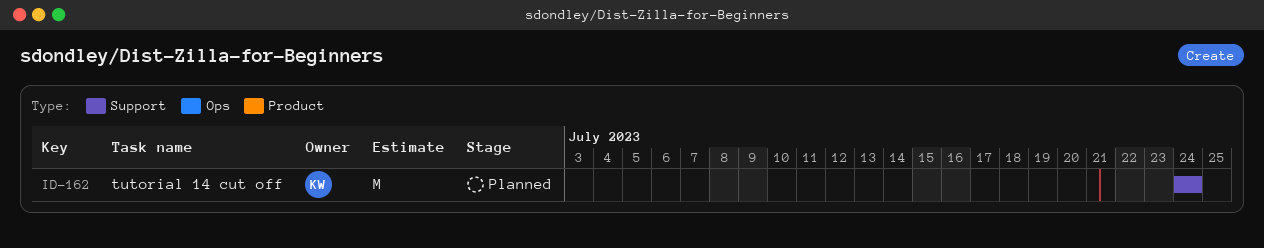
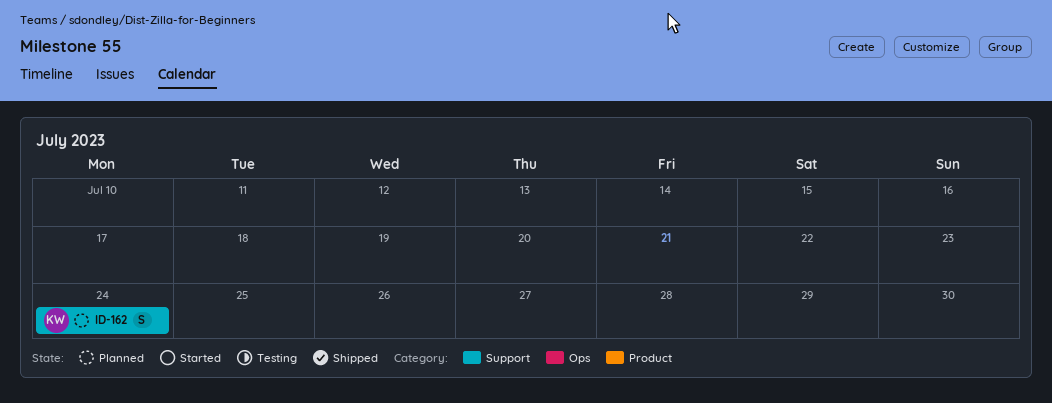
ID-162, estimate: M -> S

